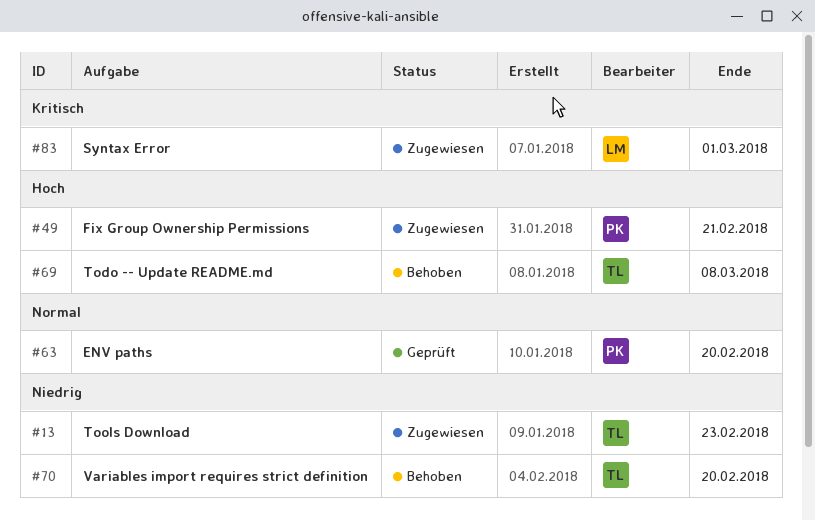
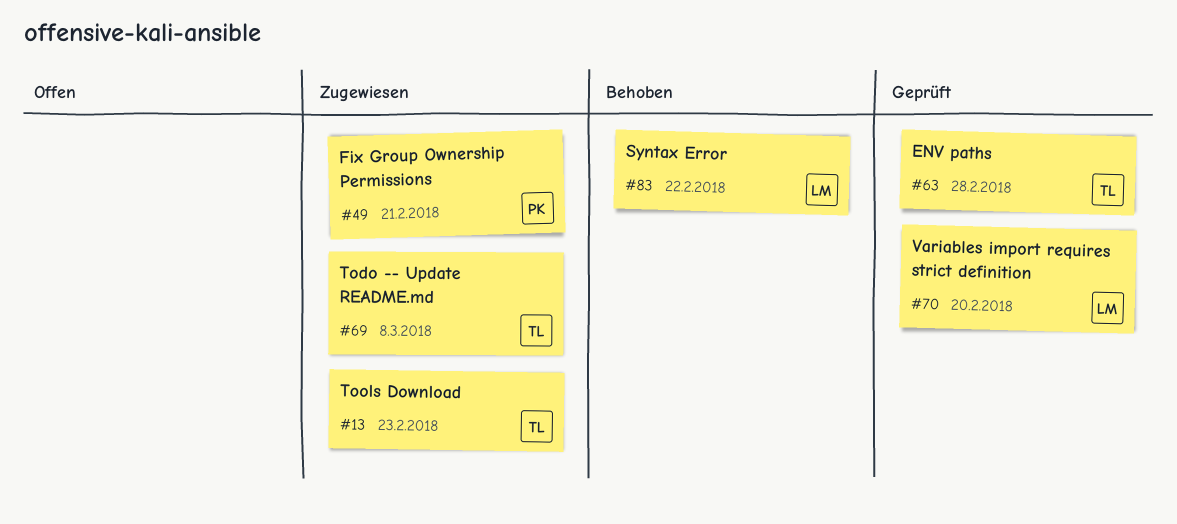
#63, owner: PK -> TL
#63, due: Feb 20 -> Feb 28
#69, status: Behoben -> Zugewiesen
#70, status: Behoben -> Geprüft
#70, owner: TL -> LM
#83, status: Zugewiesen -> Behoben
#83, due: Mar 1 -> Feb 22

